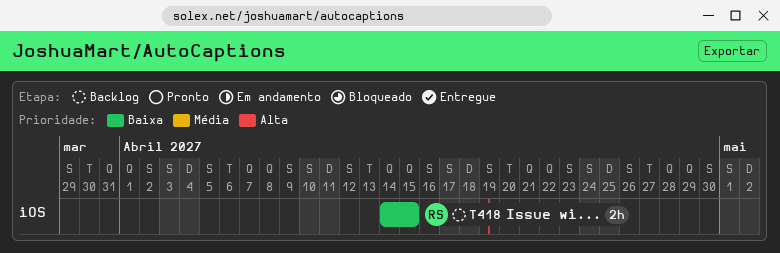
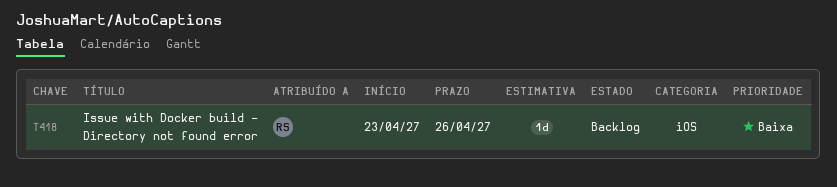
T418, estimate: 2h -> 1d
T418, start: Apr 14 -> Apr 23
T418, due: Apr 15 -> Apr 26

